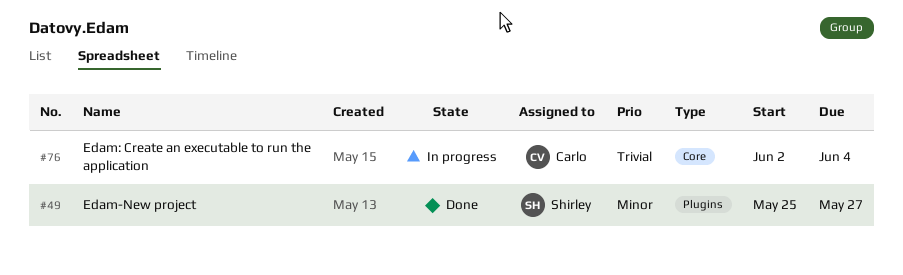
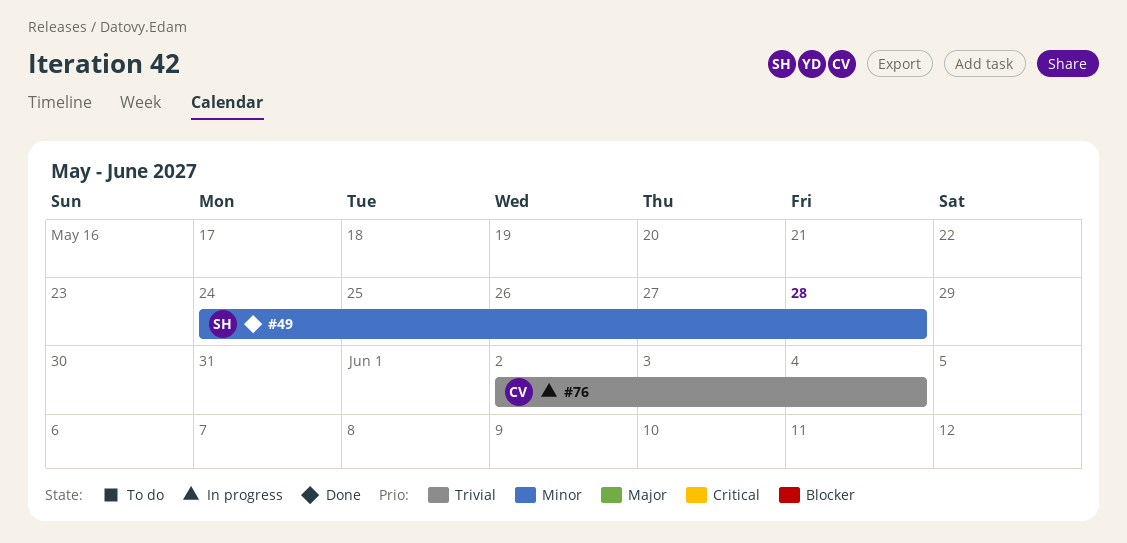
#49, start: May 25 -> May 24
#49, due: May 27 -> May 28

